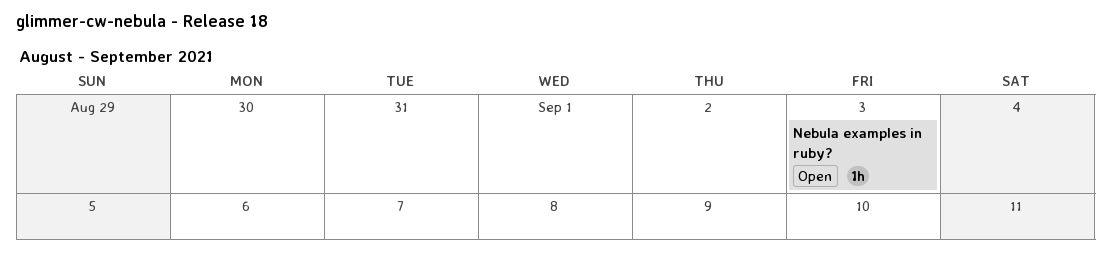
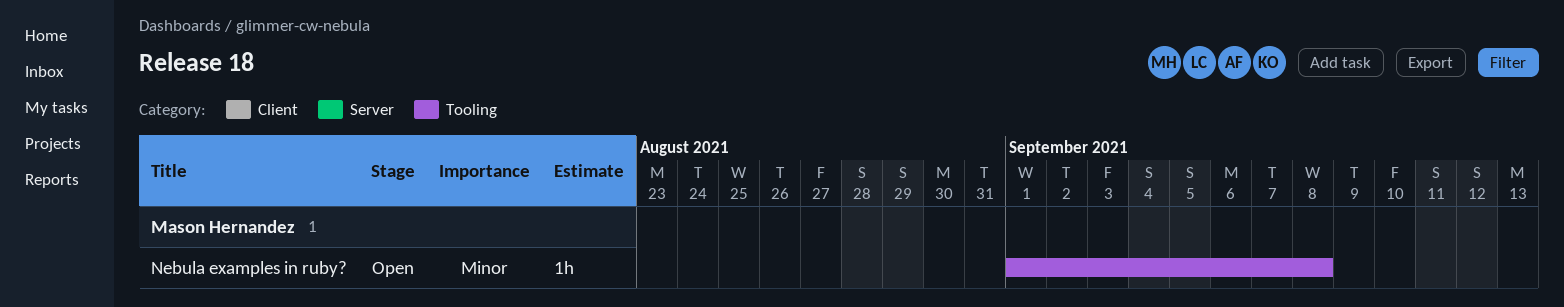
Nebula examples in ruby?, due: Sep 3 -> Sep 8

